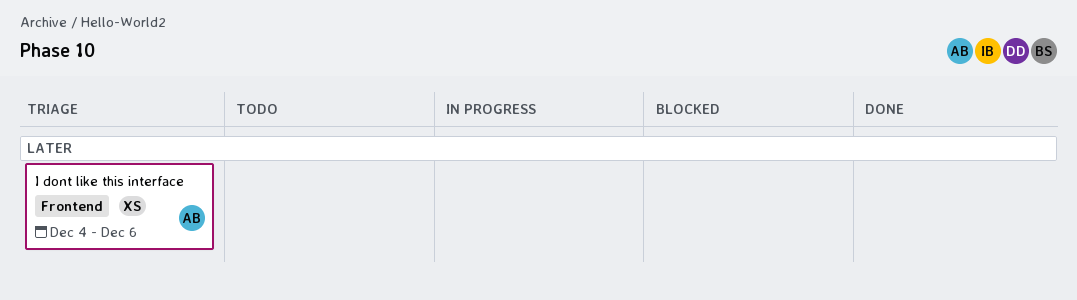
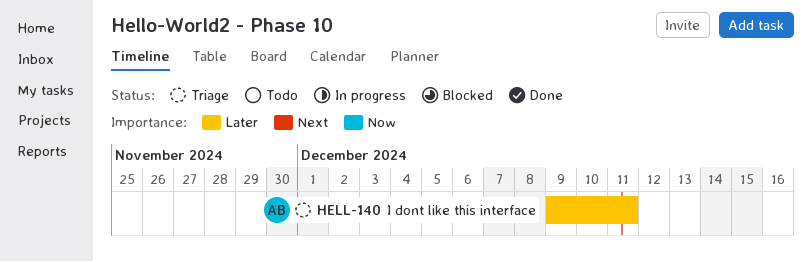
I dont like this interface, start: Dec 4 -> Dec 9
I dont like this interface, due: Dec 6 -> Dec 11

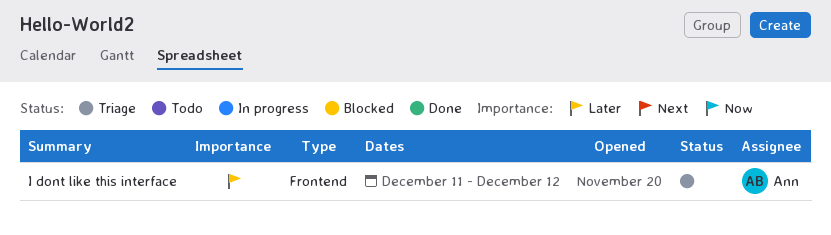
I dont like this interface, start: Dec 9 -> Dec 11
I dont like this interface, due: Dec 11 -> Dec 12

